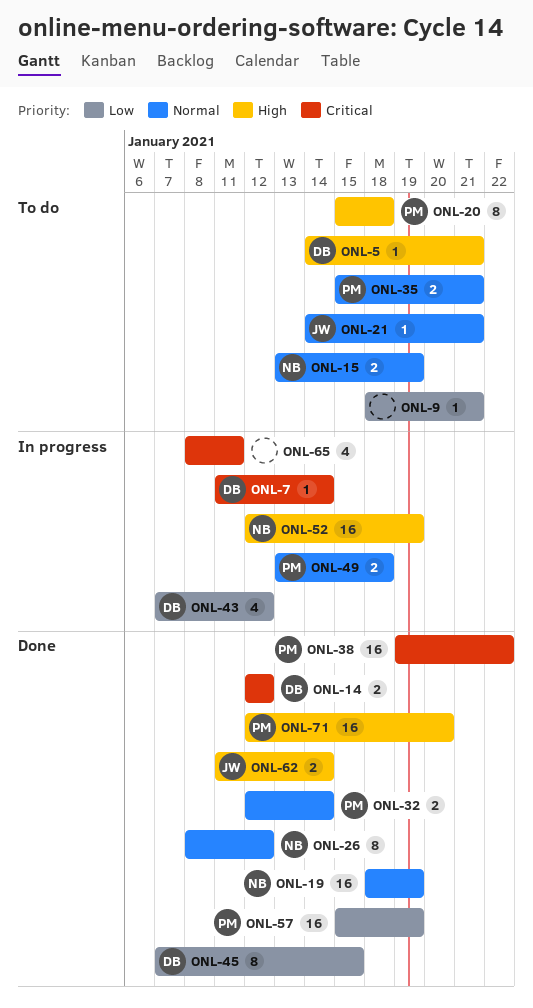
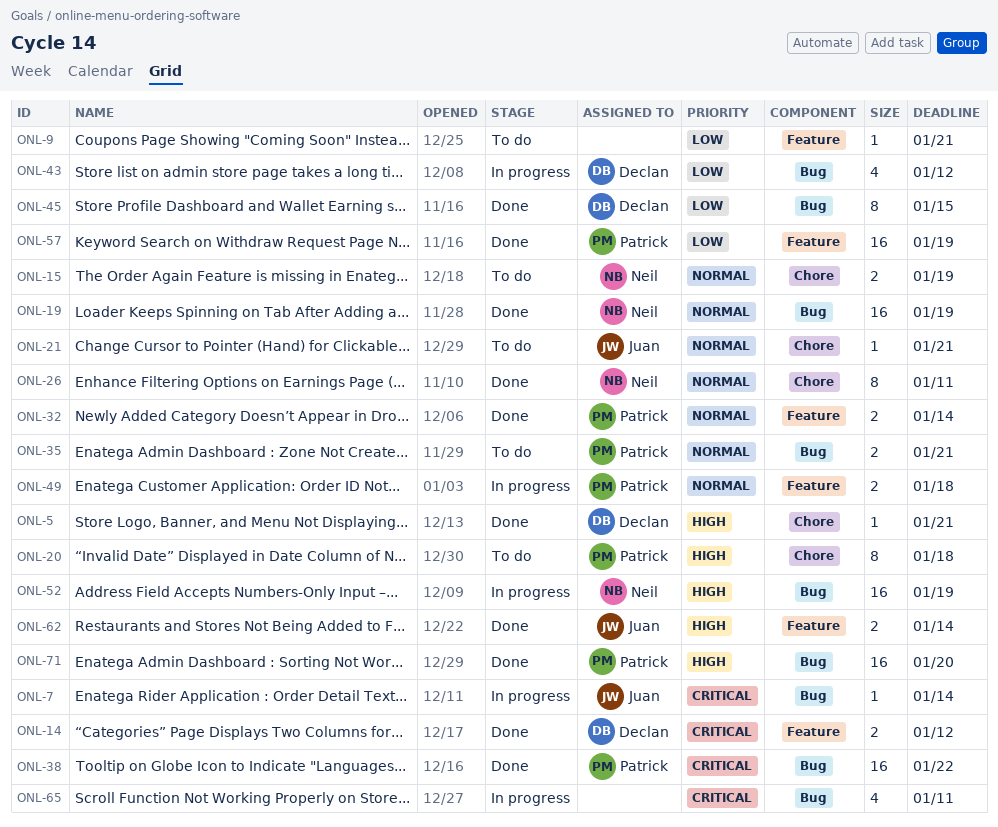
ONL-5, status: To do -> Done
ONL-7, owner: Declan -> Juan
ONL-26, due: Jan 12 -> Jan 11

